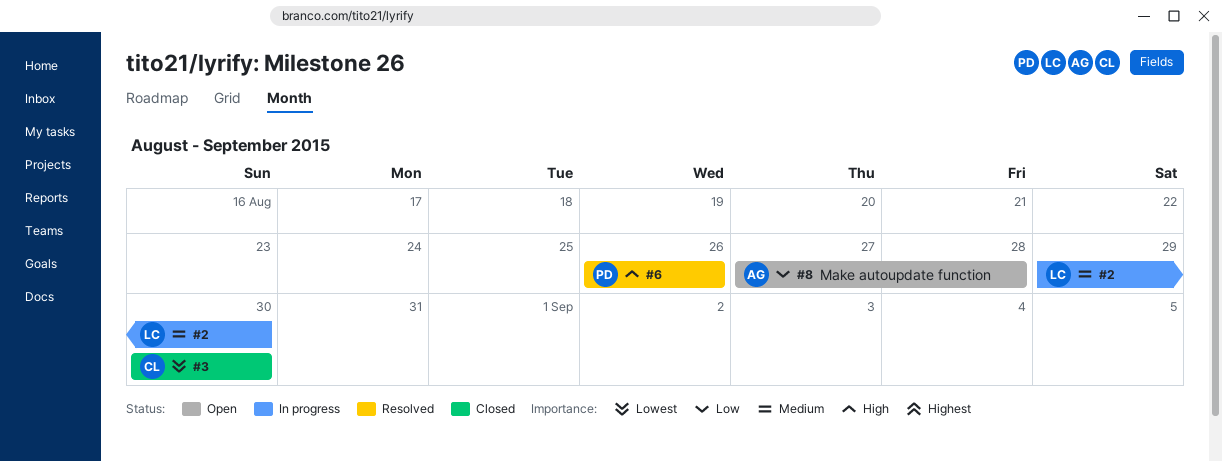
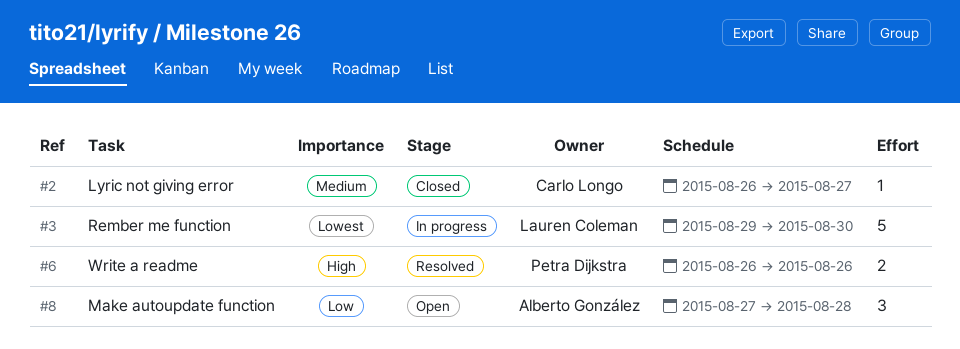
#2, status: In progress -> Closed
#2, owner: Lauren Coleman -> Carlo Longo
#2, start: Aug 29 -> Aug 26
#2, due: Aug 30 -> Aug 27
#3, status: Closed -> In progress
#3, owner: Carlo Longo -> Lauren Coleman
#3, start: Aug 30 -> Aug 29

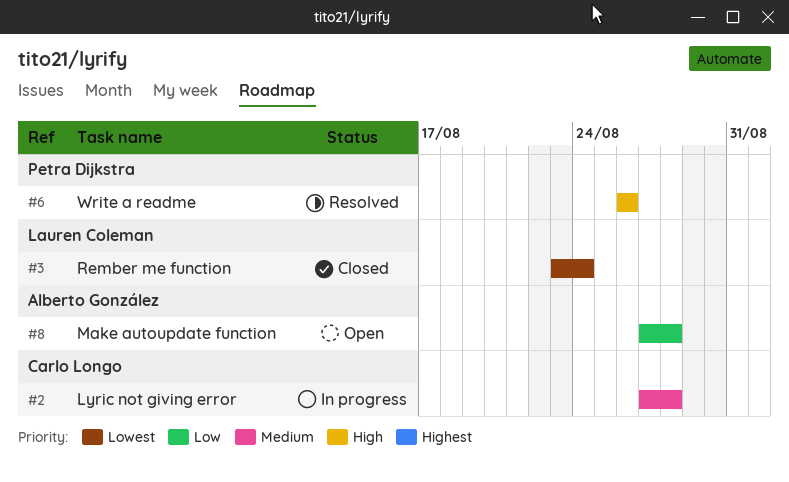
#2, status: Closed -> In progress
#2, start: Aug 26 -> Aug 27
#2, due: Aug 27 -> Aug 28
#3, status: In progress -> Closed
#3, start: Aug 29 -> Aug 23
#3, due: Aug 30 -> Aug 24

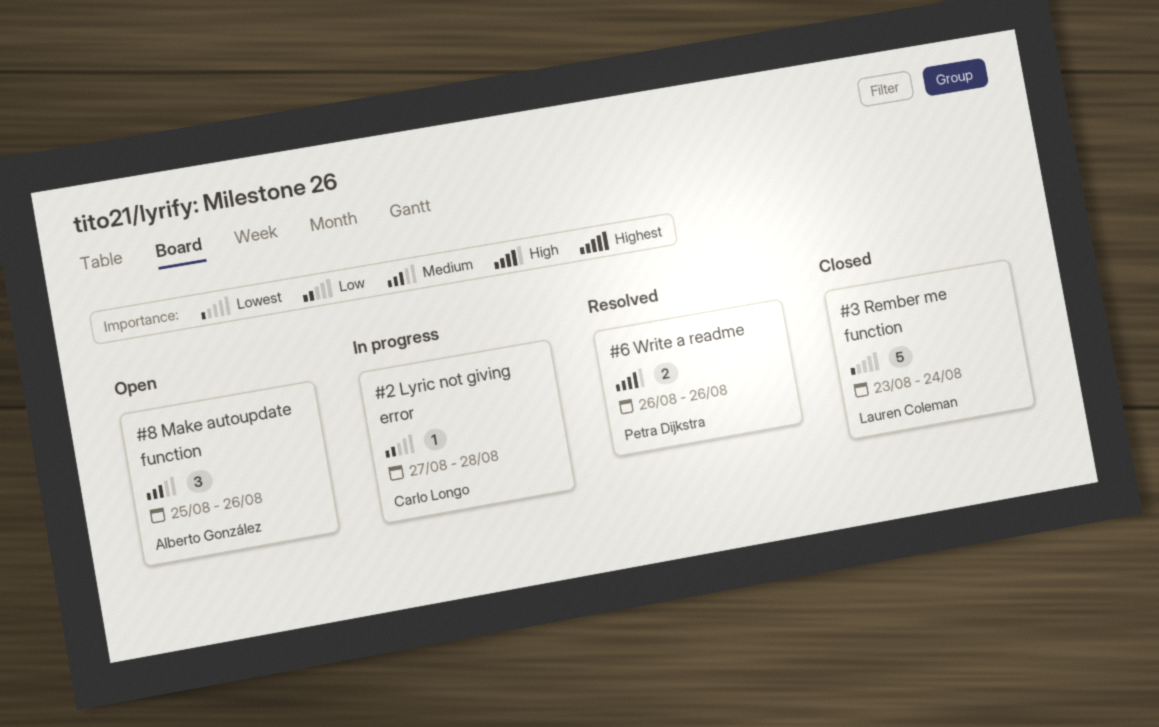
#2, priority: Medium -> Low
#8, priority: Low -> Medium
#8, start: Aug 27 -> Aug 25
#8, due: Aug 28 -> Aug 26

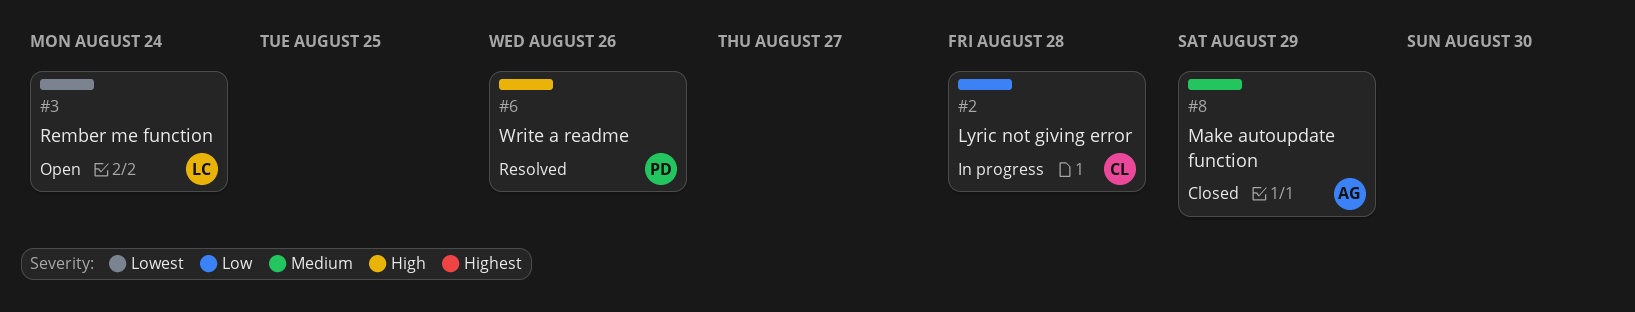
#3, status: Closed -> Open
#8, status: Open -> Closed
#8, due: Aug 26 -> Aug 29

